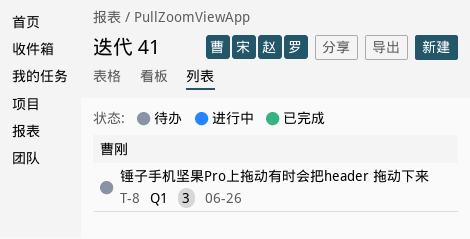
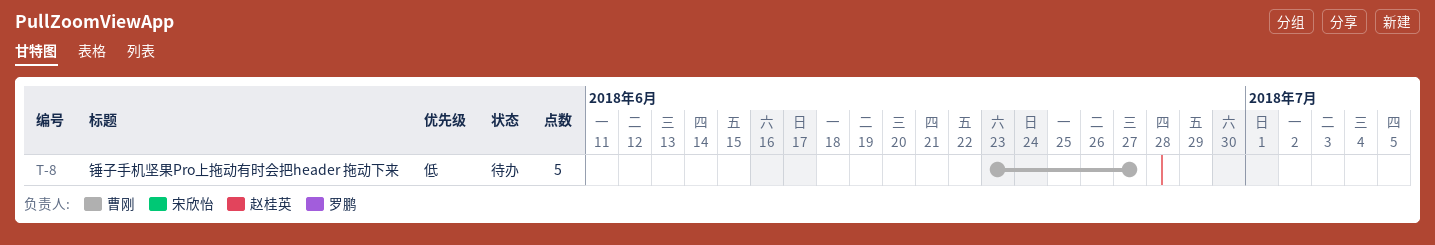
T-8, estimate: 3 -> 5
T-8, due: Jun 26 -> Jun 27

